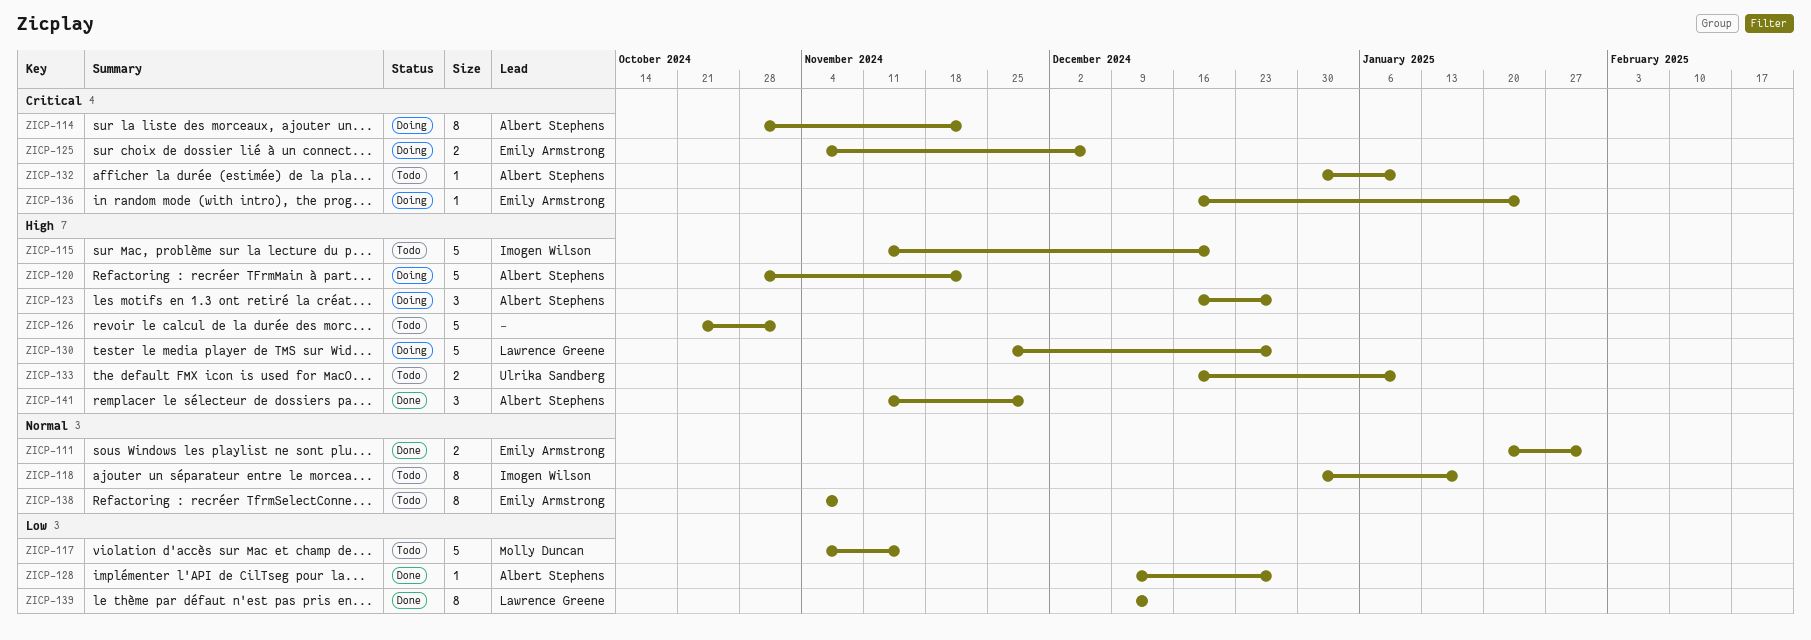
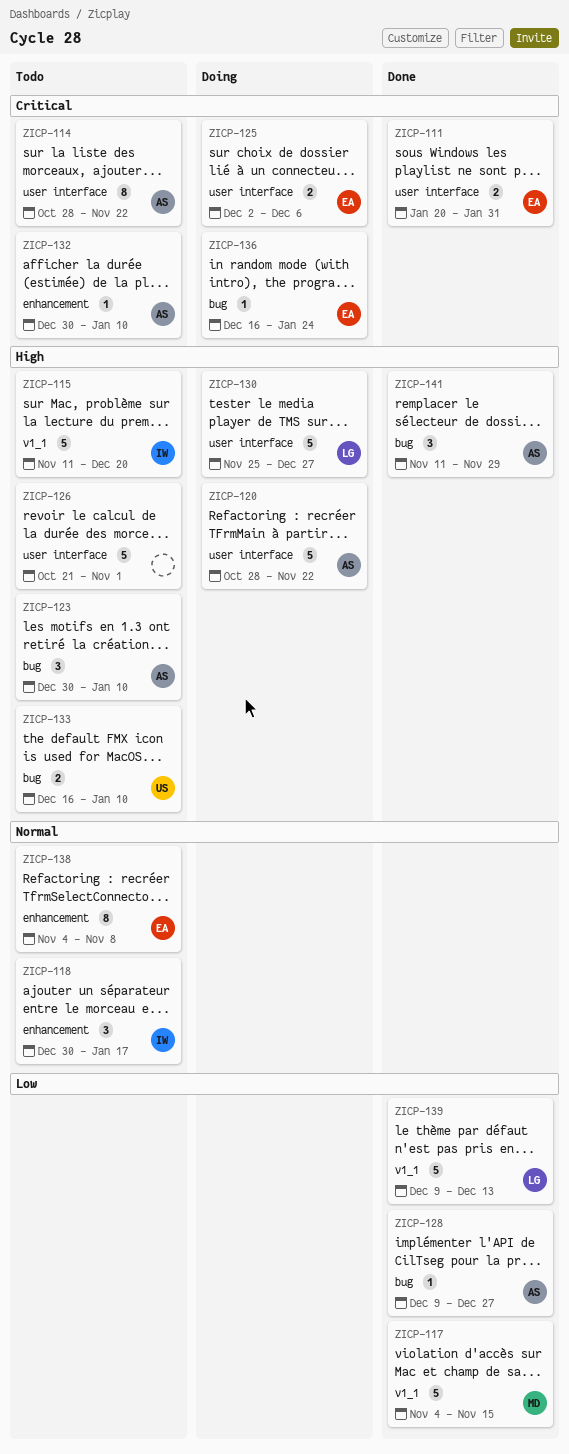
ZICP-111, priority: Normal -> Critical
ZICP-114, status: Doing -> Todo
ZICP-117, status: Todo -> Done
ZICP-118, estimate: 8 -> 3
ZICP-123, status: Doing -> Todo
ZICP-123, start: Dec 16 -> Dec 30
ZICP-123, due: Dec 27 -> Jan 10
ZICP-125, start: Nov 4 -> Dec 2
ZICP-139, estimate: 8 -> 5

